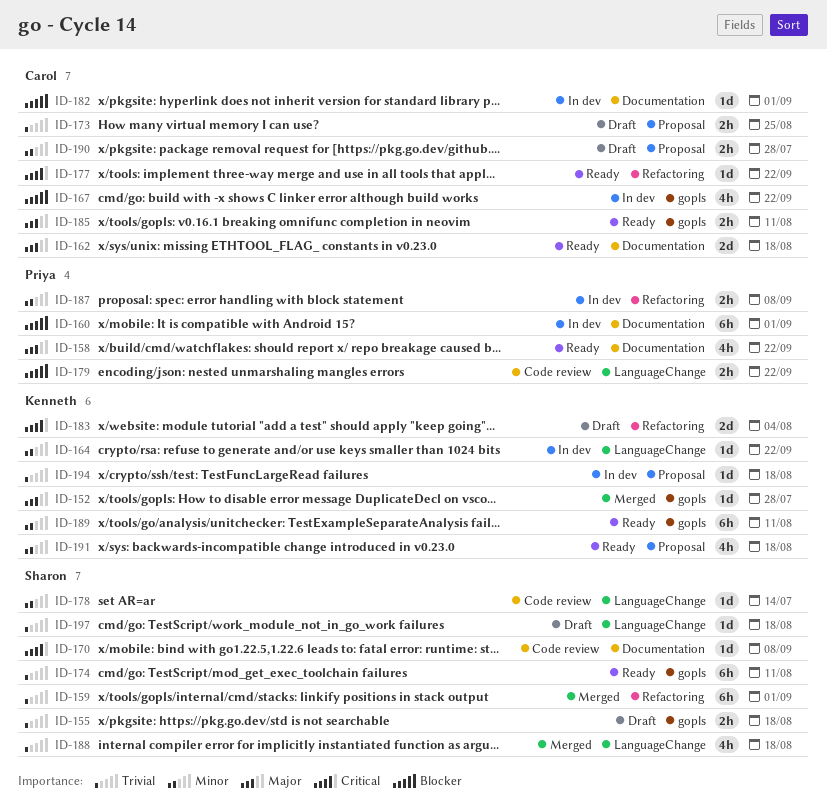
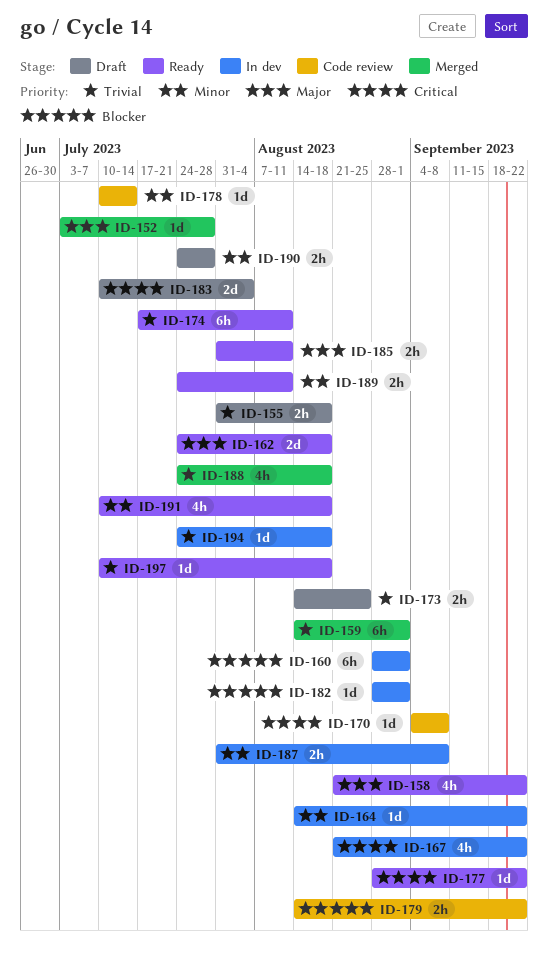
ID-167, priority: Blocker -> Critical
ID-189, estimate: 6h -> 2h
ID-197, status: Draft -> Ready

